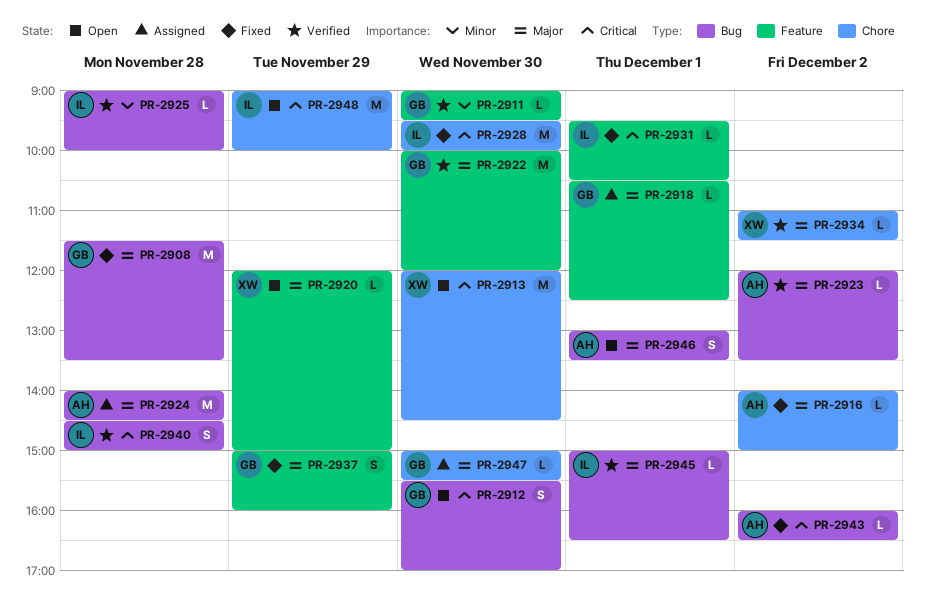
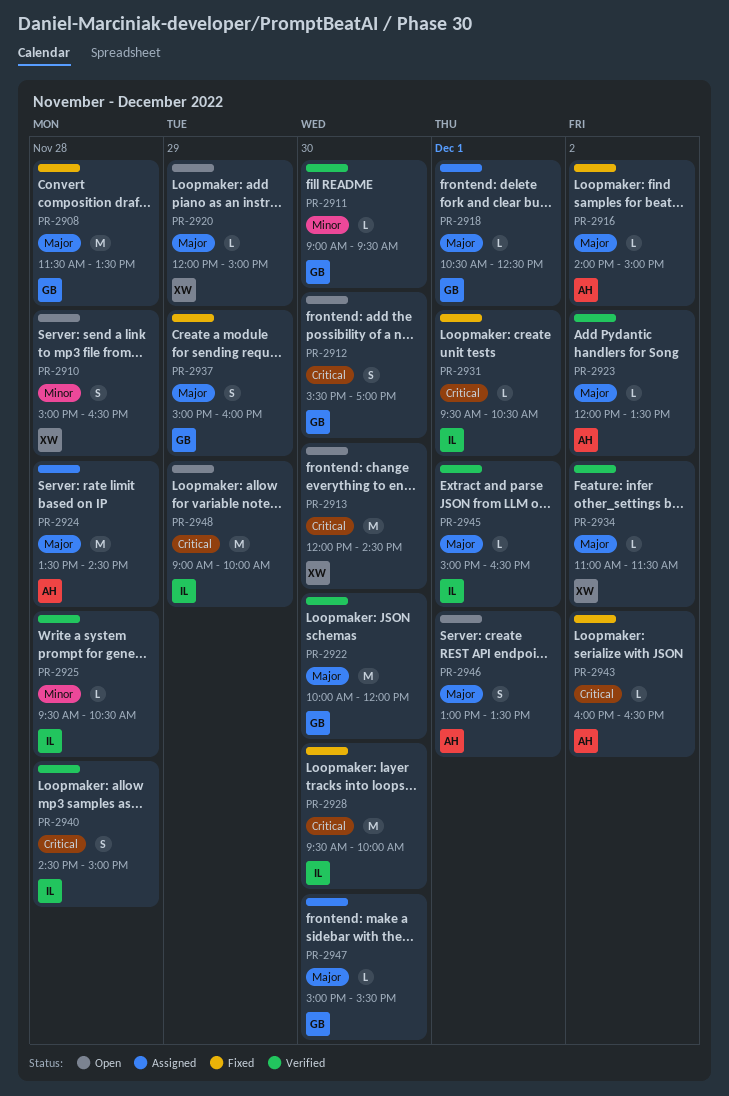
PR-2910: none -> present
PR-2924, begins: 14:00 -> 13:30
PR-2925, begins: 09:00 -> 09:30
PR-2925, ends: 10:00 -> 10:30

